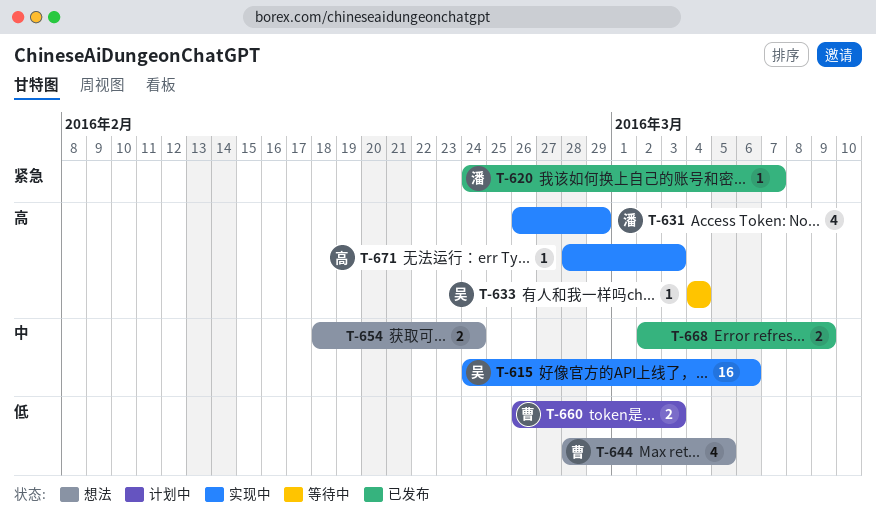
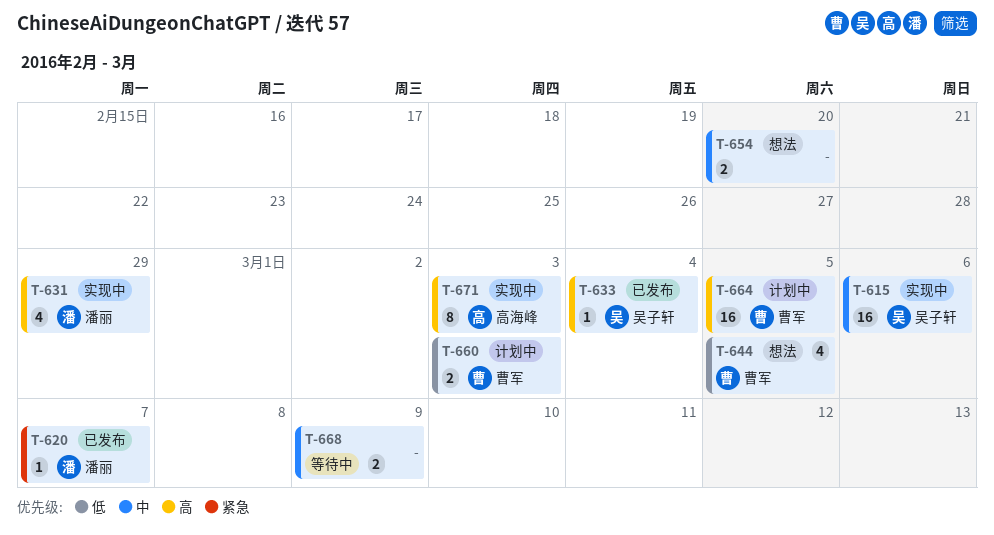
T-633, status: 等待中 -> 已发布
T-654, due: Feb 24 -> Feb 20
T-664: none -> present
T-668, status: 已发布 -> 等待中
T-671, estimate: 1 -> 8

